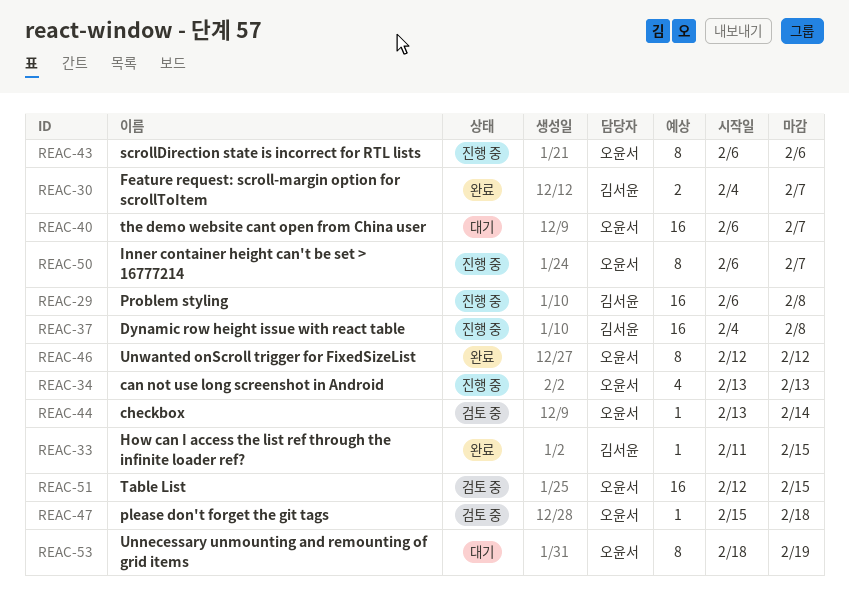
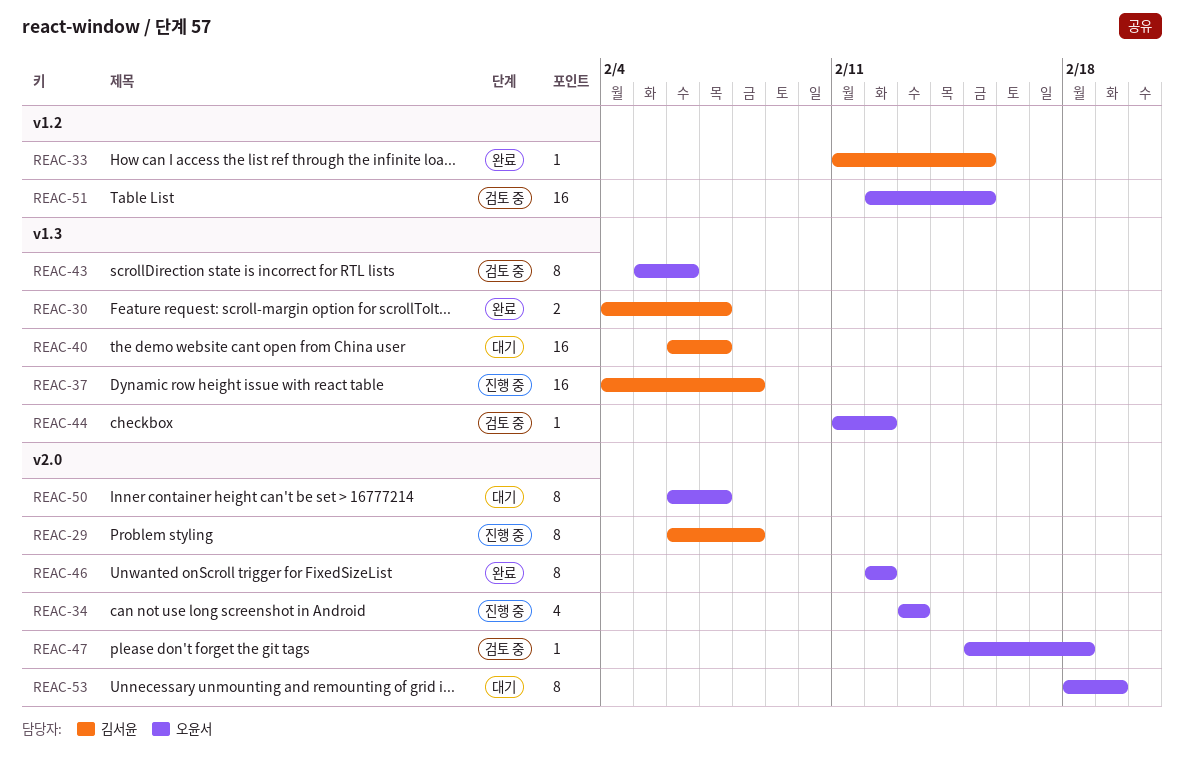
REAC-29, estimate: 16 -> 8
REAC-40, owner: 오윤서 -> 김서윤
REAC-43, status: 진행 중 -> 검토 중
REAC-43, start: Feb 6 -> Feb 5
REAC-44, start: Feb 13 -> Feb 11
REAC-44, due: Feb 14 -> Feb 12
REAC-50, status: 진행 중 -> 대기

